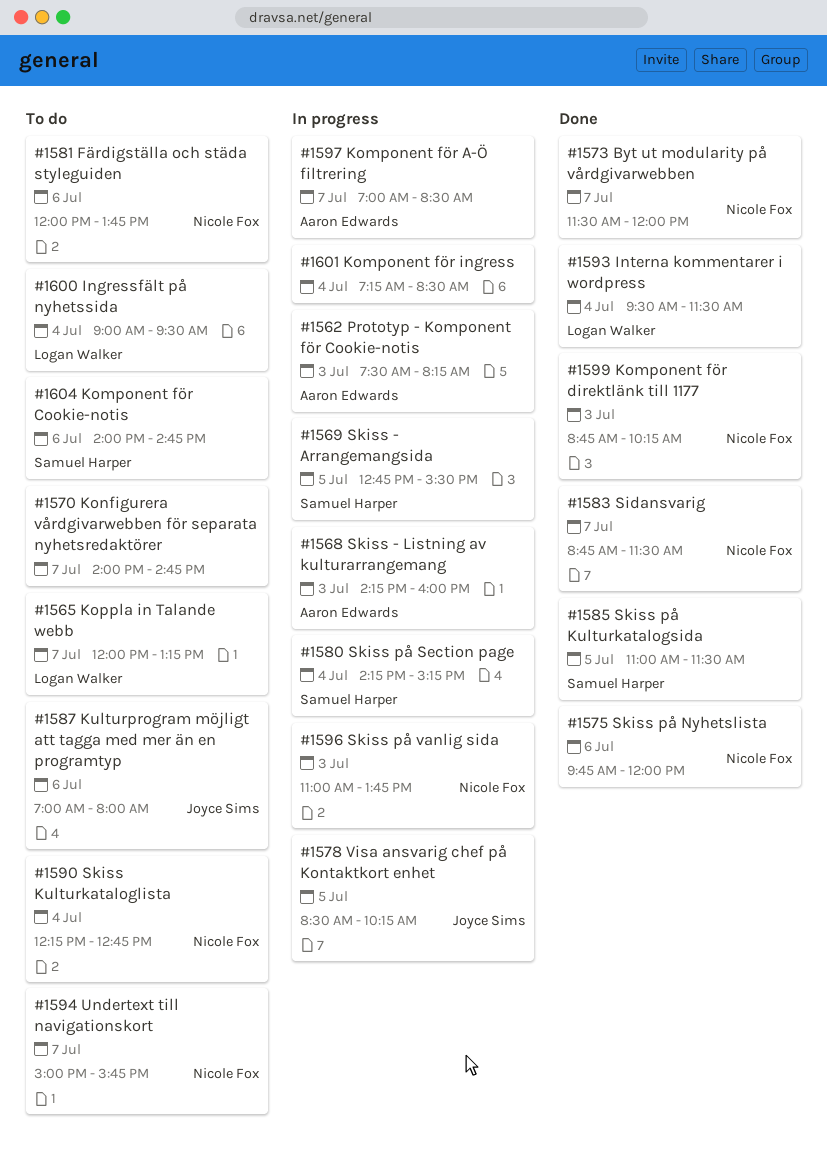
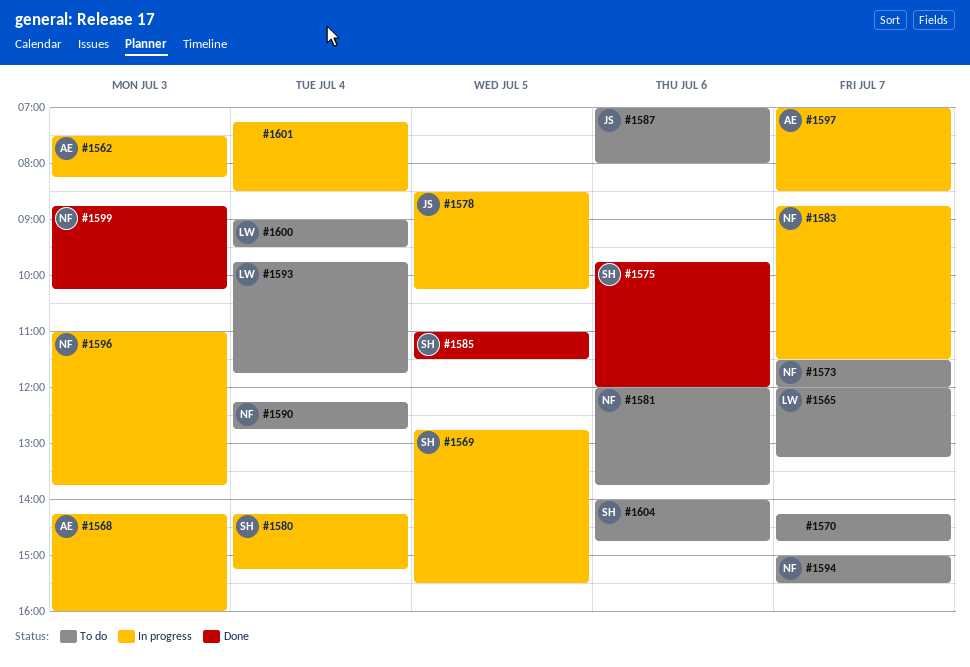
#1570, begins: 14:00 -> 14:15
#1573, status: Done -> To do
#1575, owner: Nicole Fox -> Samuel Harper
#1583, status: Done -> In progress
#1593, status: Done -> To do
#1593, begins: 09:30 -> 09:45
#1593, ends: 11:30 -> 11:45
#1594, ends: 15:45 -> 15:30

